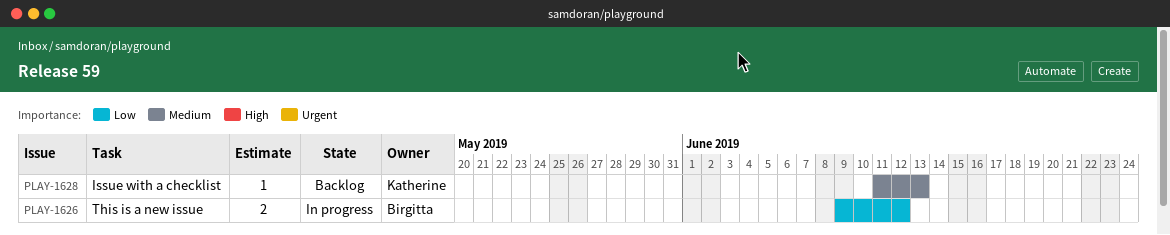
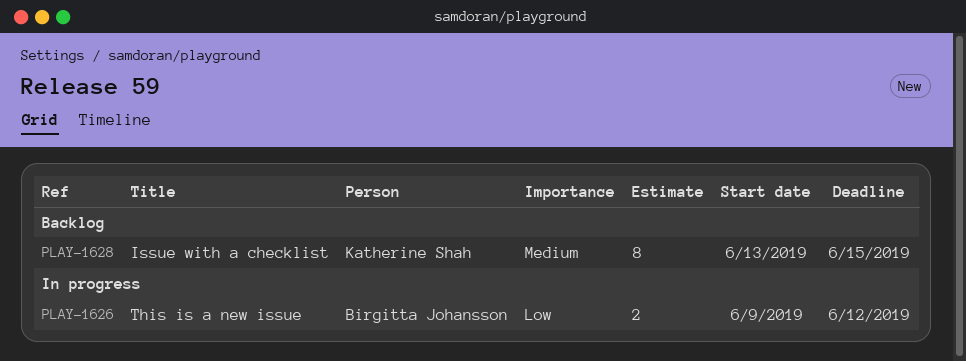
PLAY-1628, estimate: 1 -> 8
PLAY-1628, start: Jun 11 -> Jun 13
PLAY-1628, due: Jun 13 -> Jun 15

